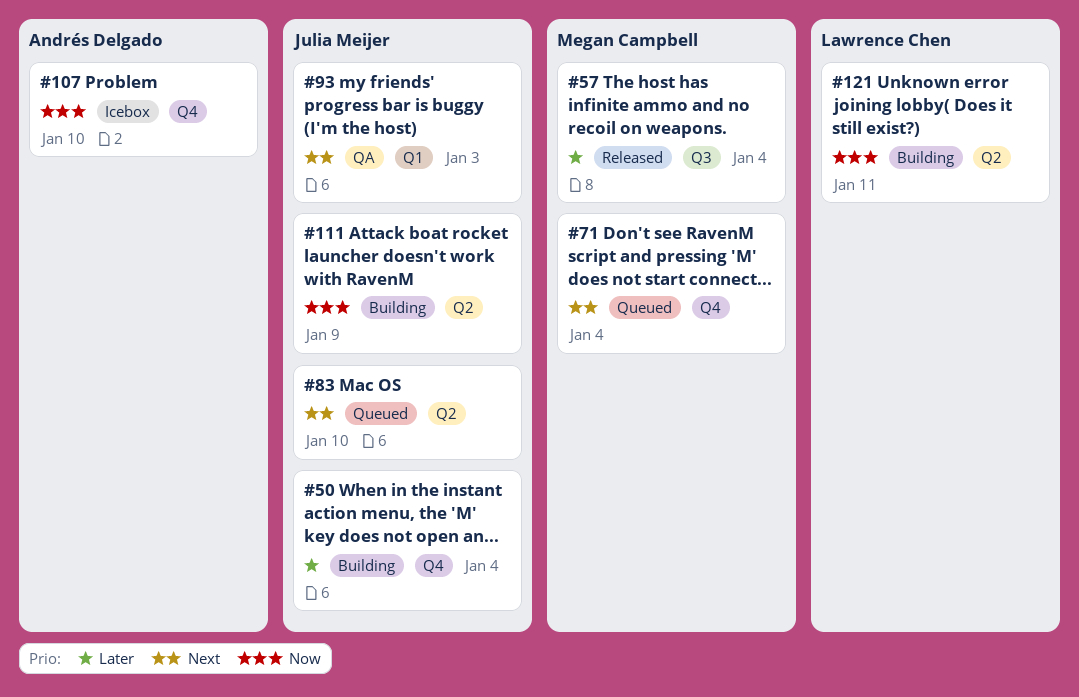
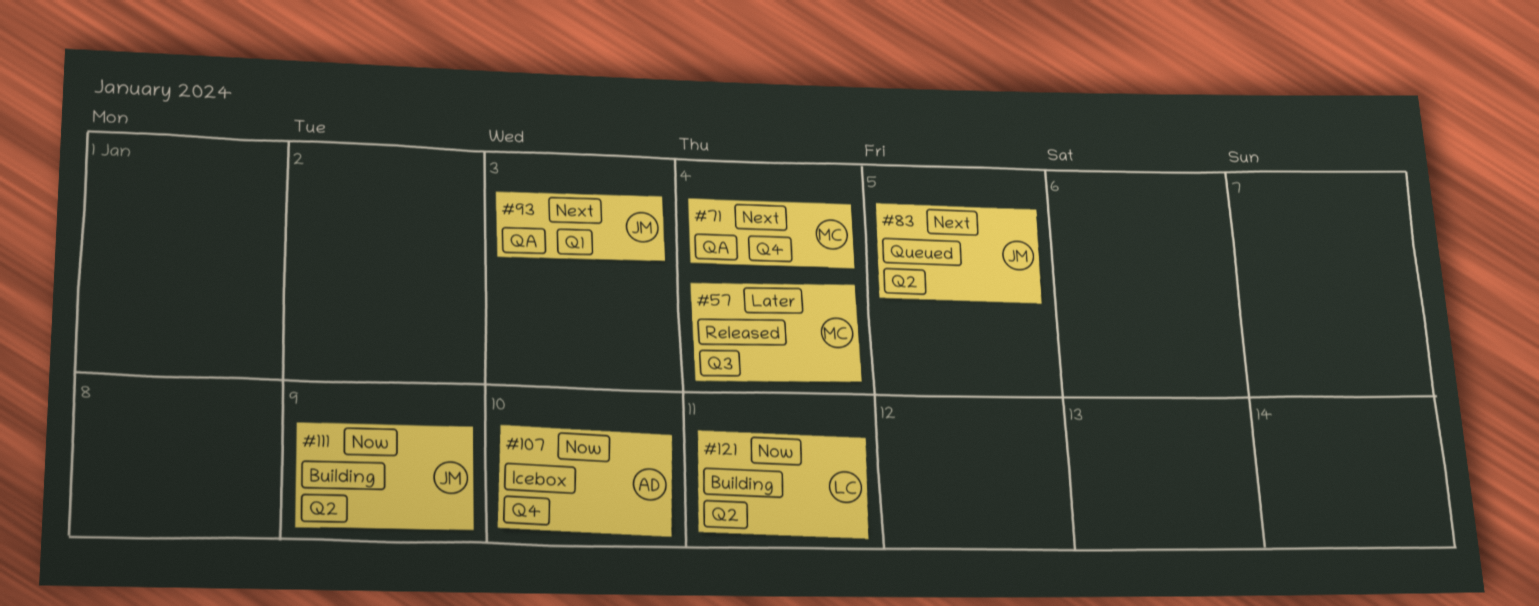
#50: present -> none
#71, status: Queued -> QA
#83, due: Jan 10 -> Jan 5

